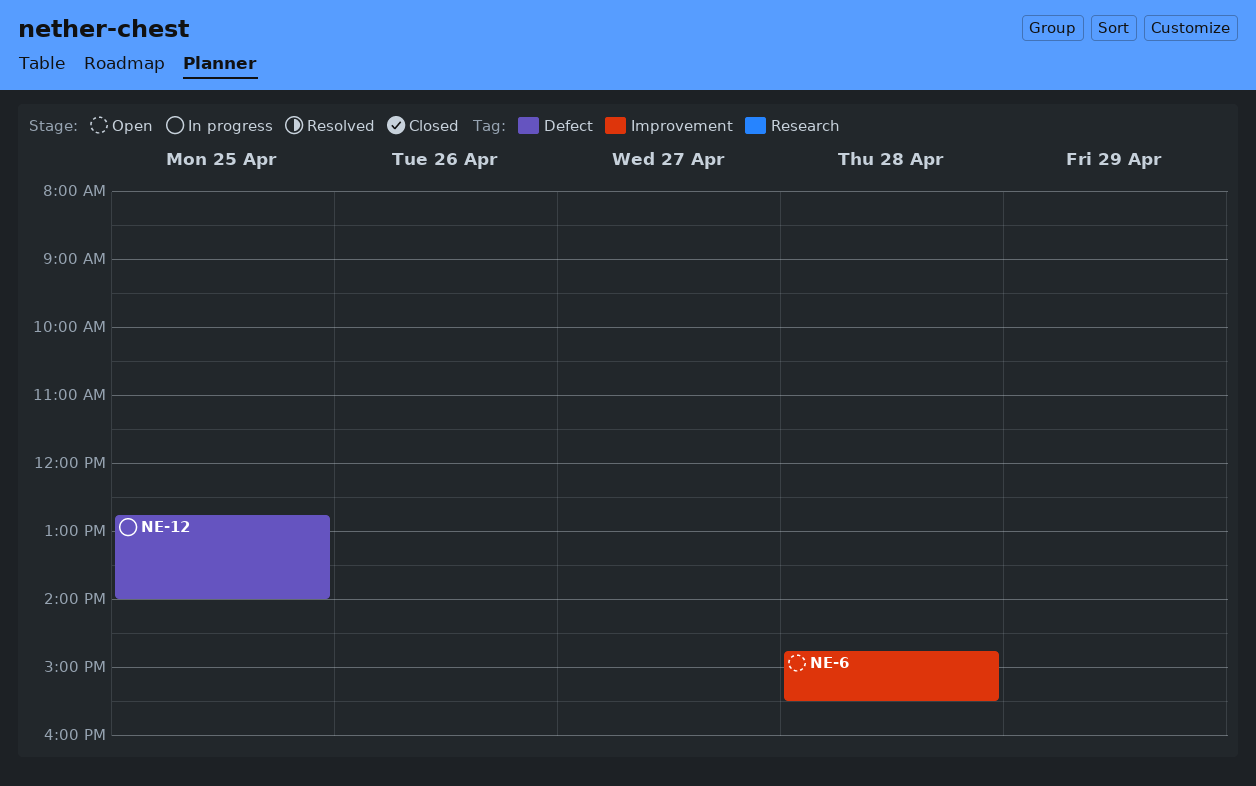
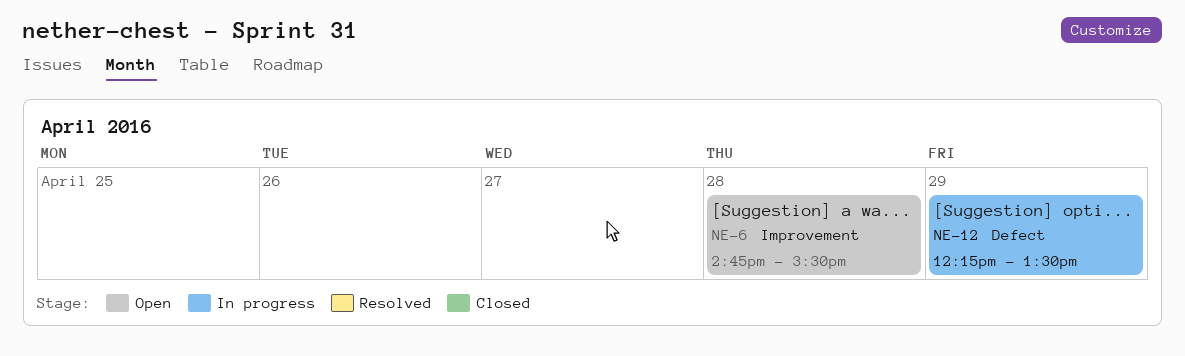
NE-12, day: Apr 25 -> Apr 29
NE-12, begins: 12:45 -> 12:15
NE-12, ends: 14:00 -> 13:30

